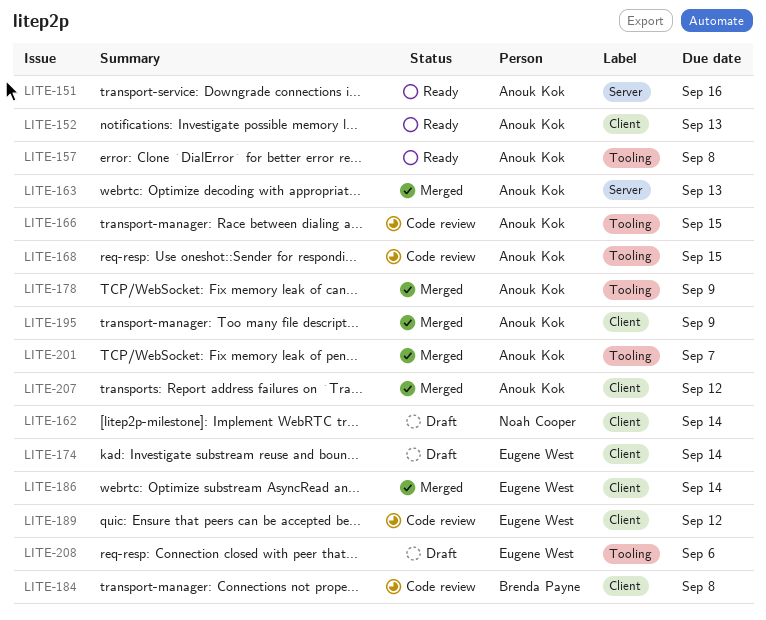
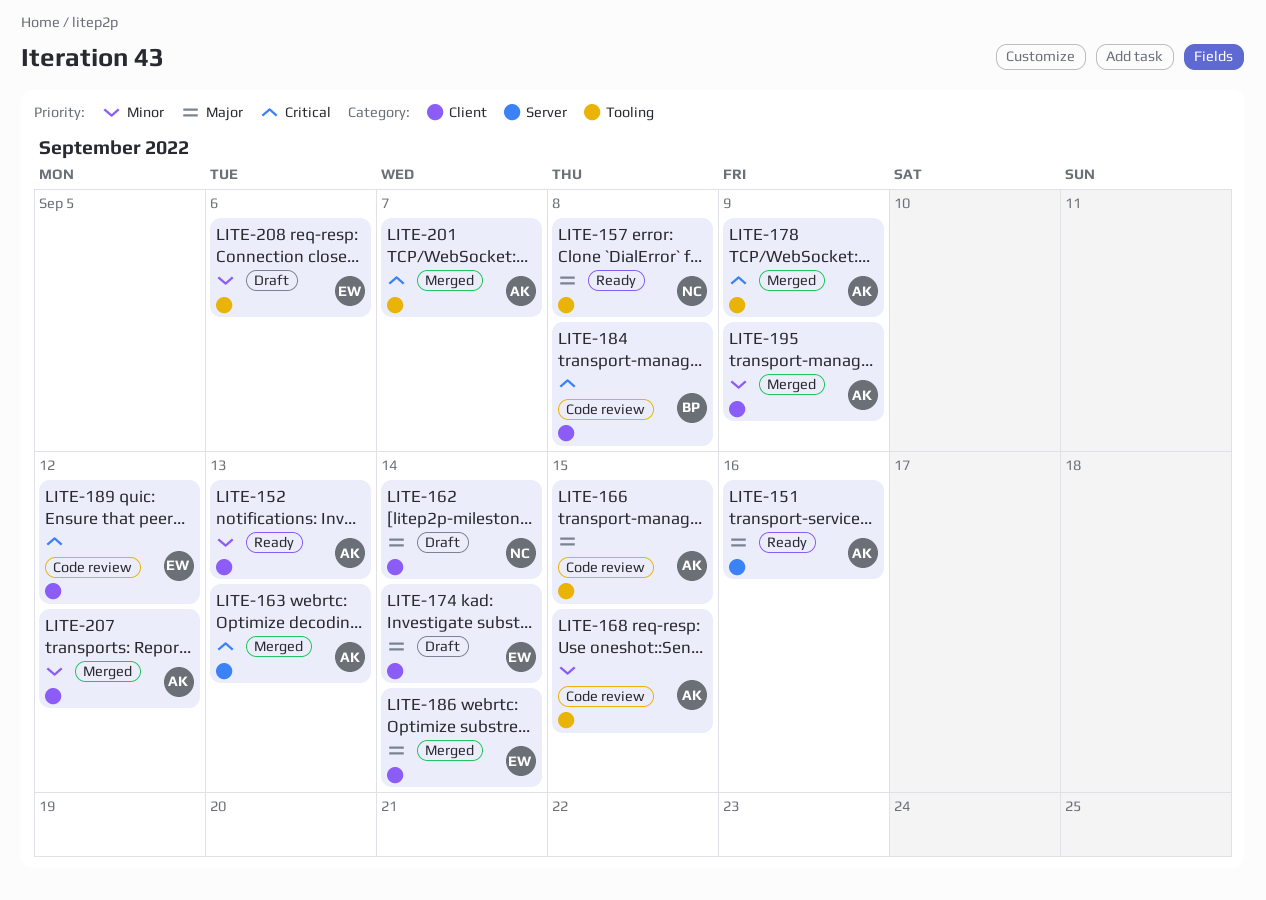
LITE-157, owner: Anouk Kok -> Noah Cooper

